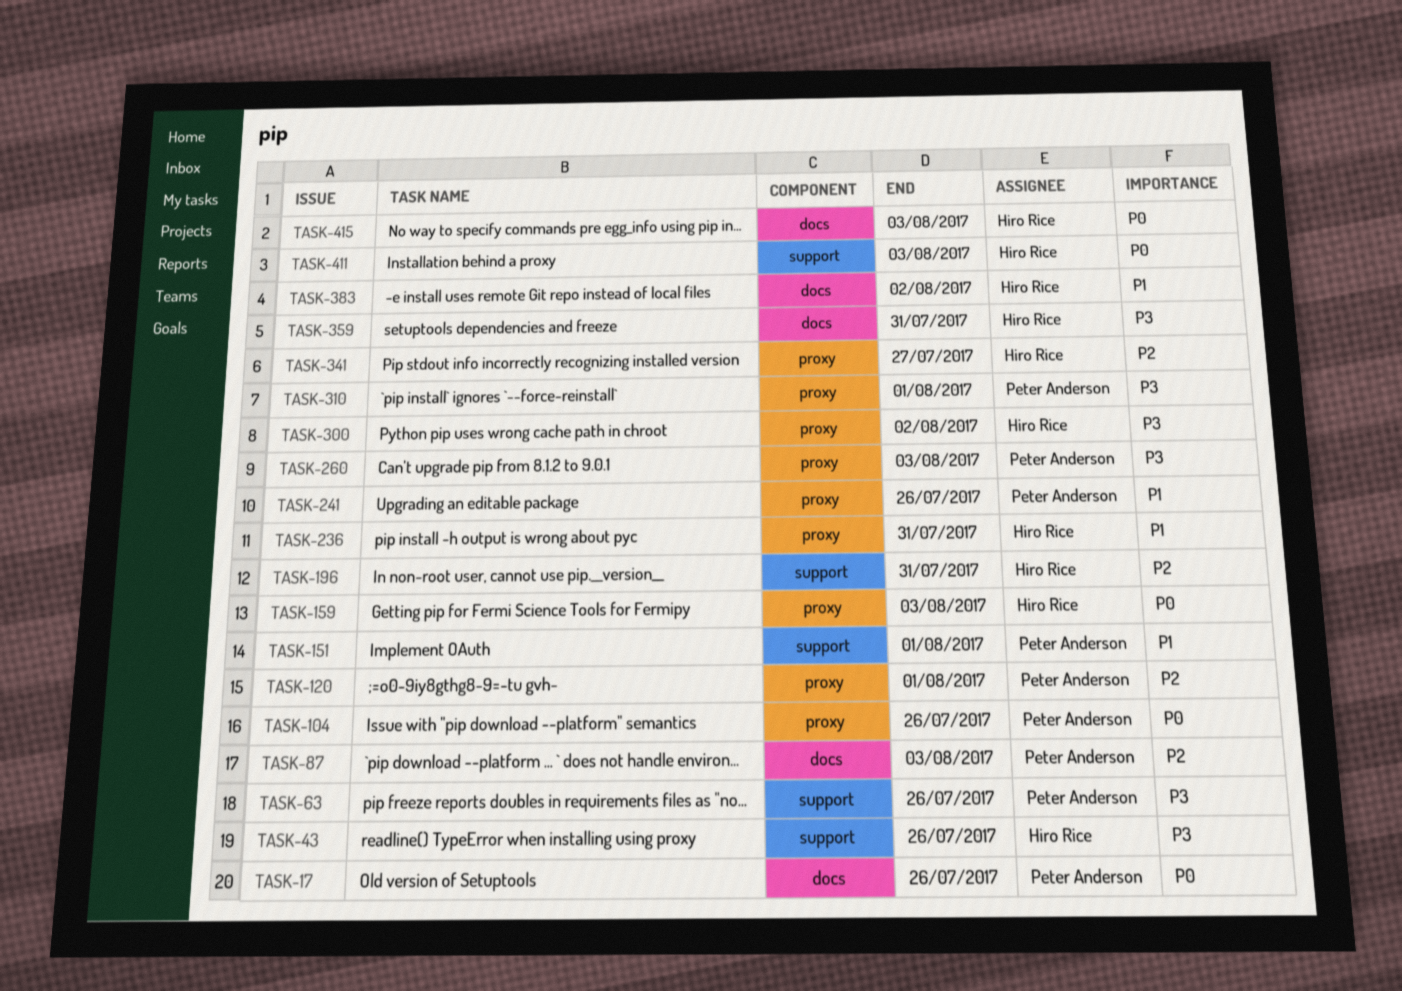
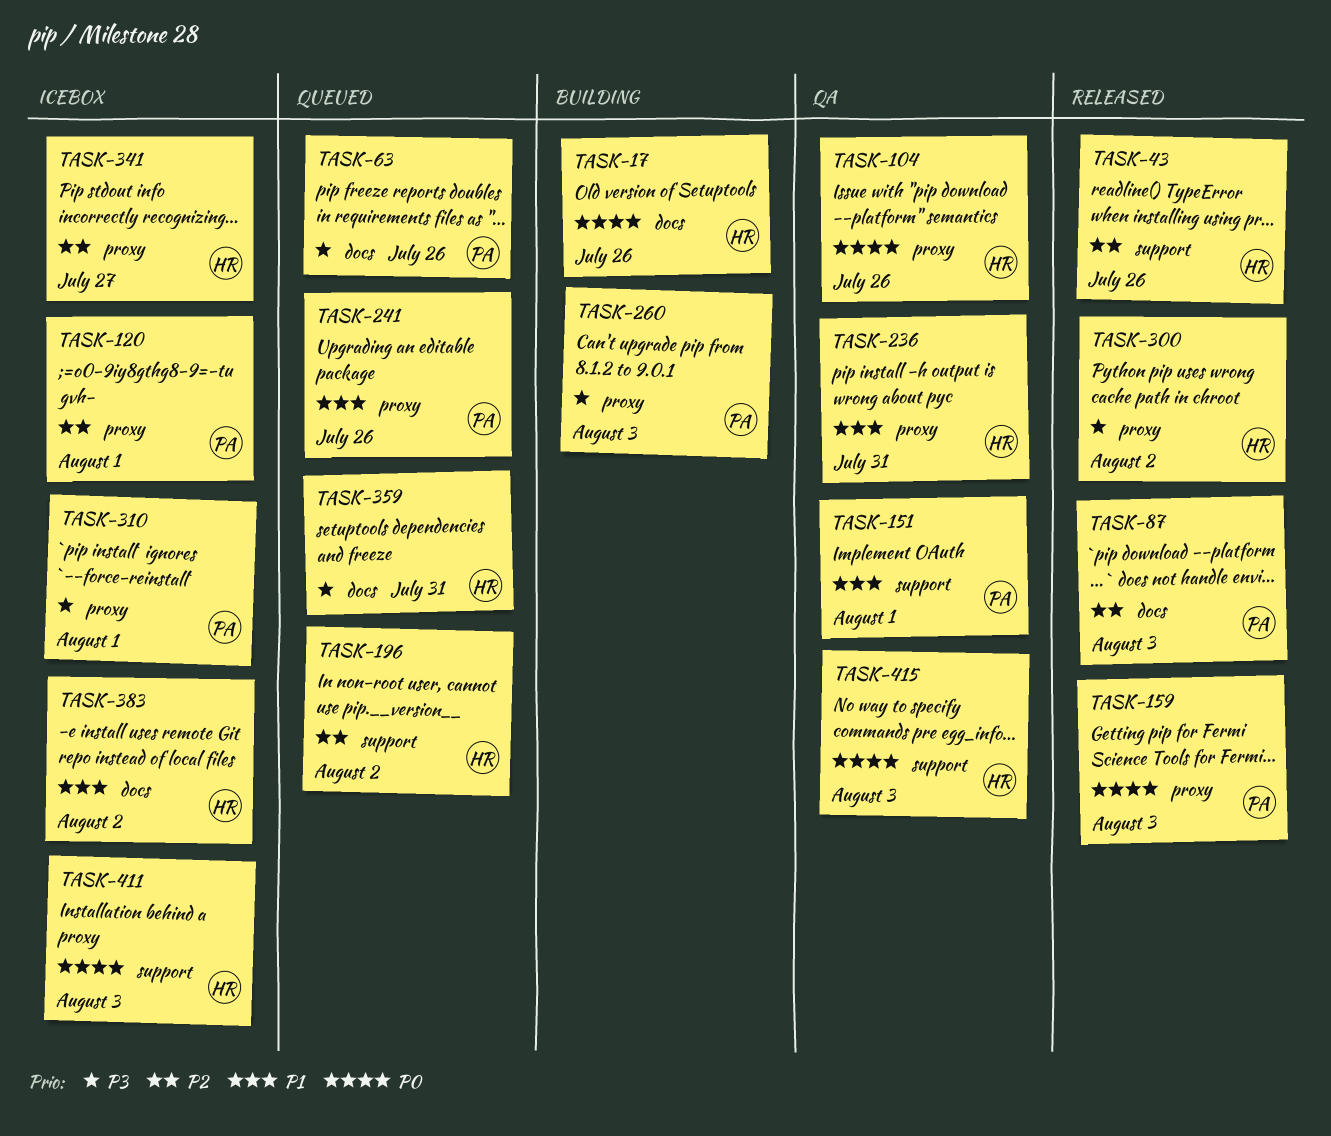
TASK-17, owner: Peter Anderson -> Hiro Rice
TASK-43, priority: P3 -> P2
TASK-63, label: support -> docs
TASK-104, owner: Peter Anderson -> Hiro Rice
TASK-159, owner: Hiro Rice -> Peter Anderson
TASK-196, due: Jul 31 -> Aug 2
TASK-415, label: docs -> support

